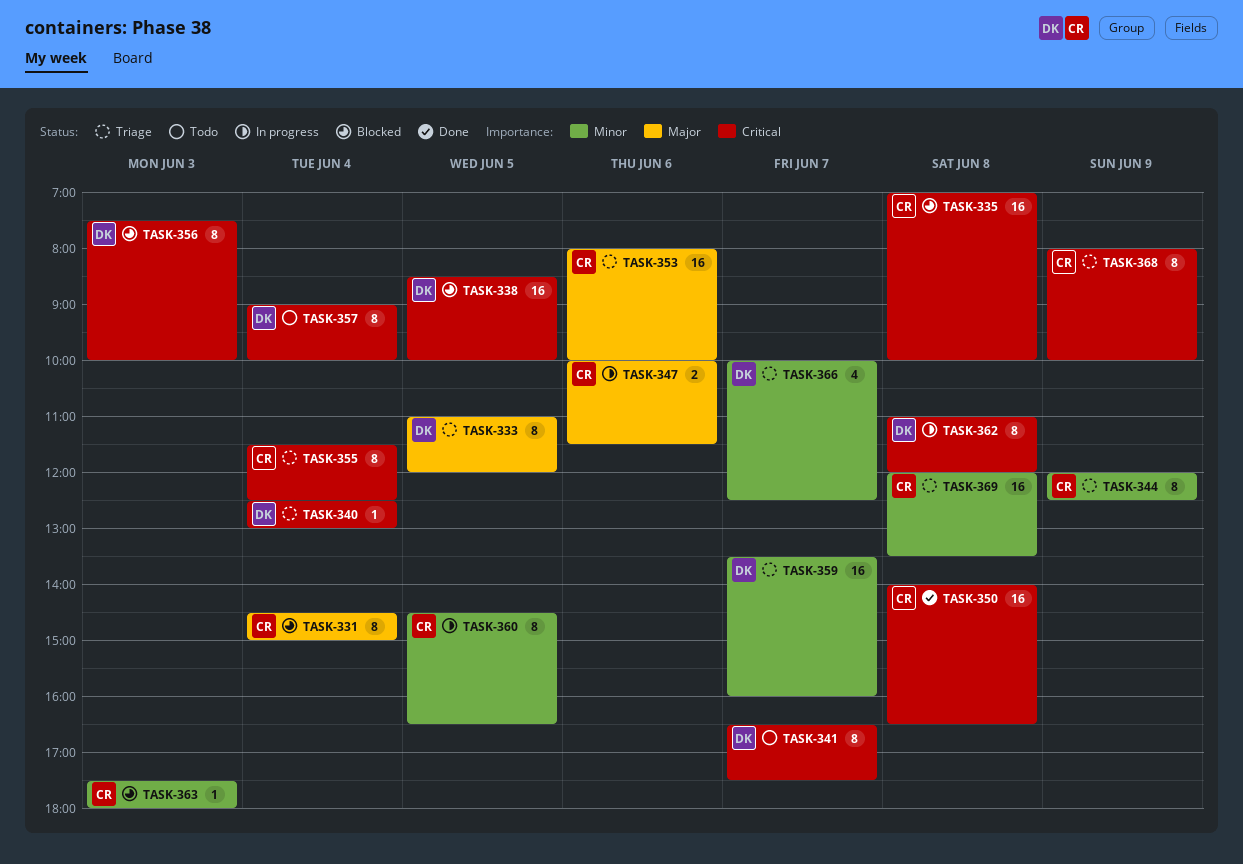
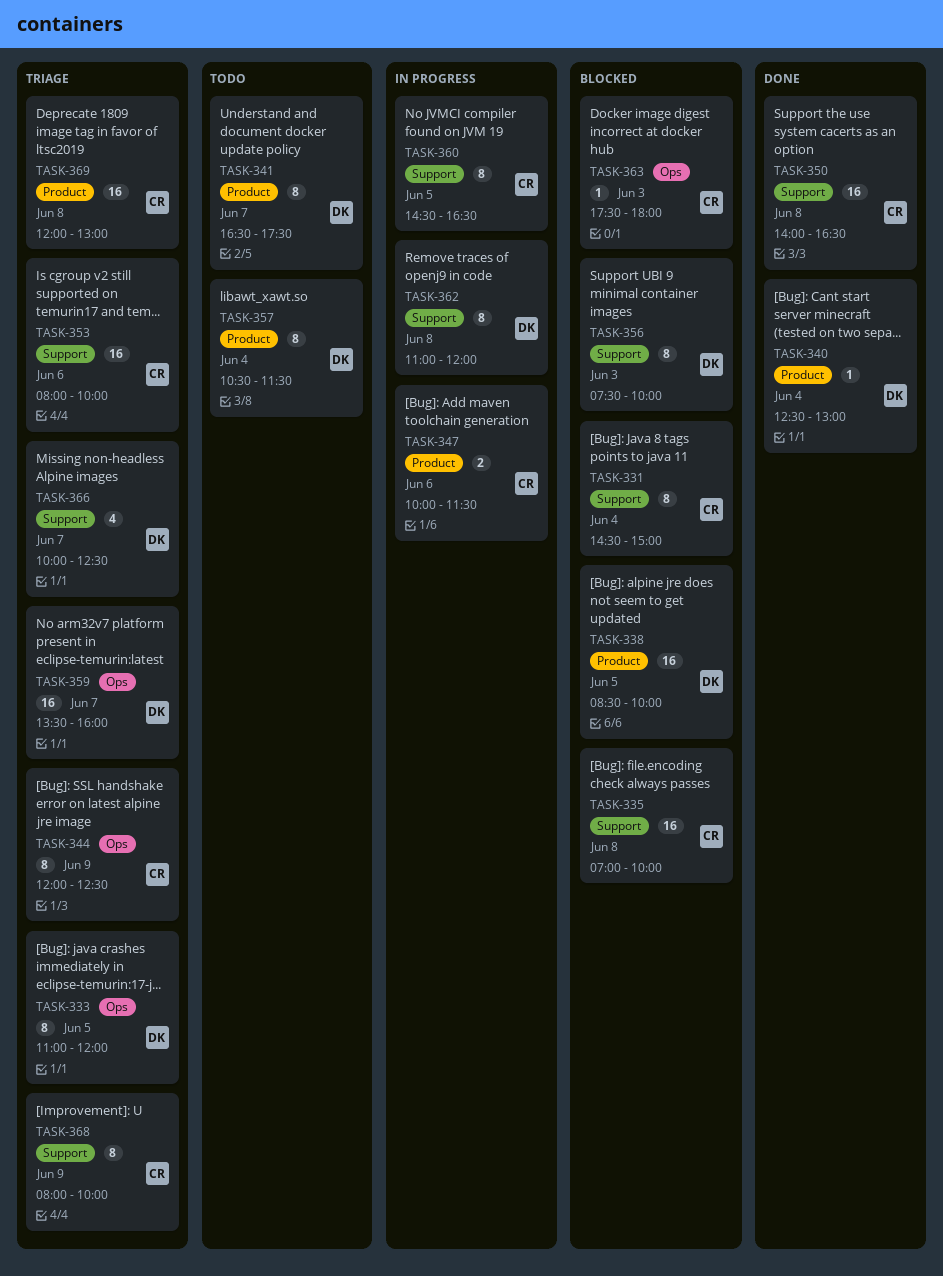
TASK-340, status: Triage -> Done
TASK-355: present -> none
TASK-357, begins: 09:00 -> 10:30
TASK-357, ends: 10:00 -> 11:30
TASK-369, ends: 13:30 -> 13:00

